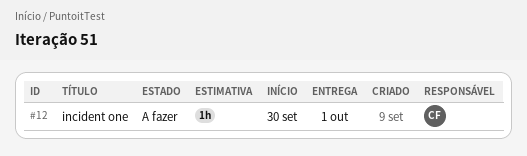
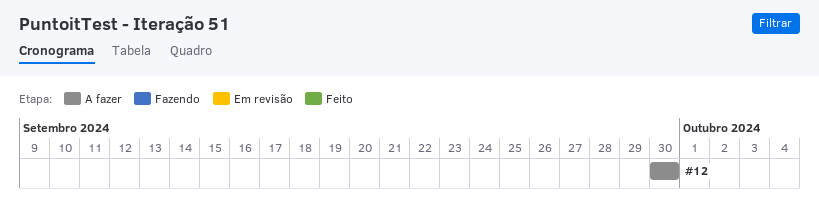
#12, due: Oct 1 -> Sep 30

